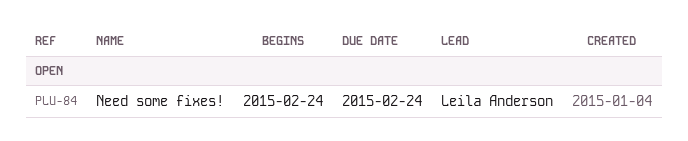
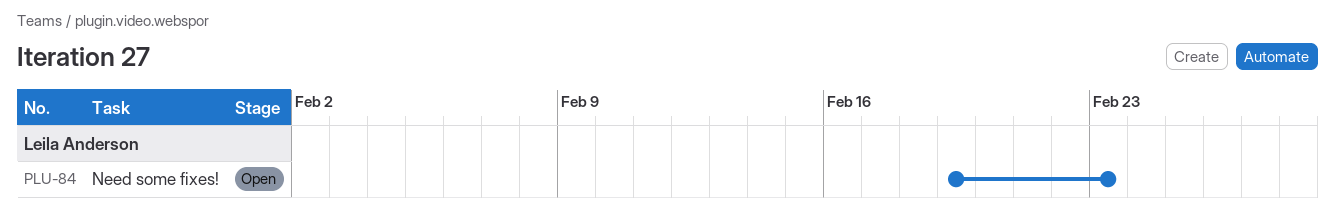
PLU-84, start: Feb 24 -> Feb 19
PLU-84, due: Feb 24 -> Feb 23

